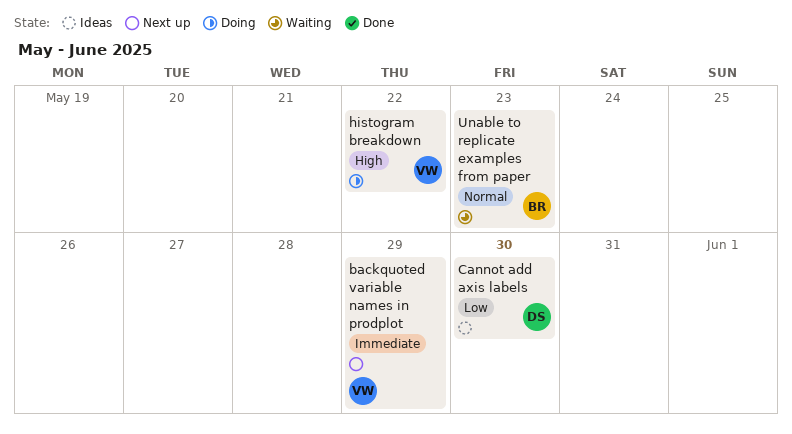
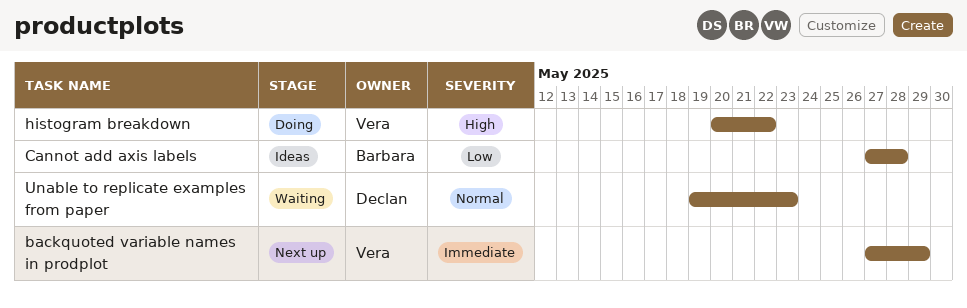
Cannot add axis labels, owner: Declan -> Barbara
Cannot add axis labels, due: May 30 -> May 28
Unable to replicate examples from paper, owner: Barbara -> Declan

